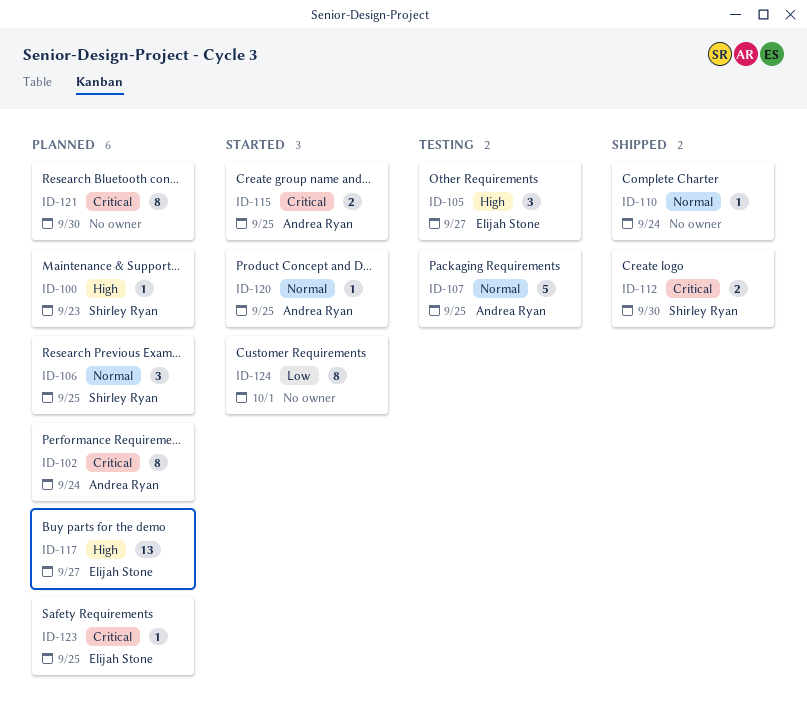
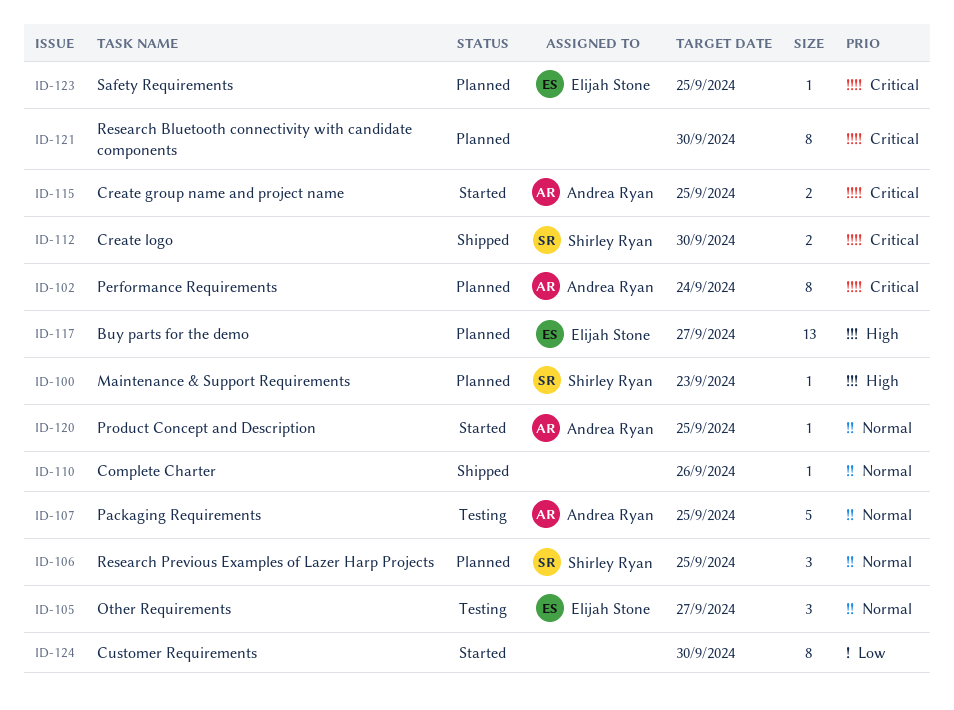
ID-105, priority: High -> Normal
ID-110, due: Sep 24 -> Sep 26
ID-124, due: Oct 1 -> Sep 30

